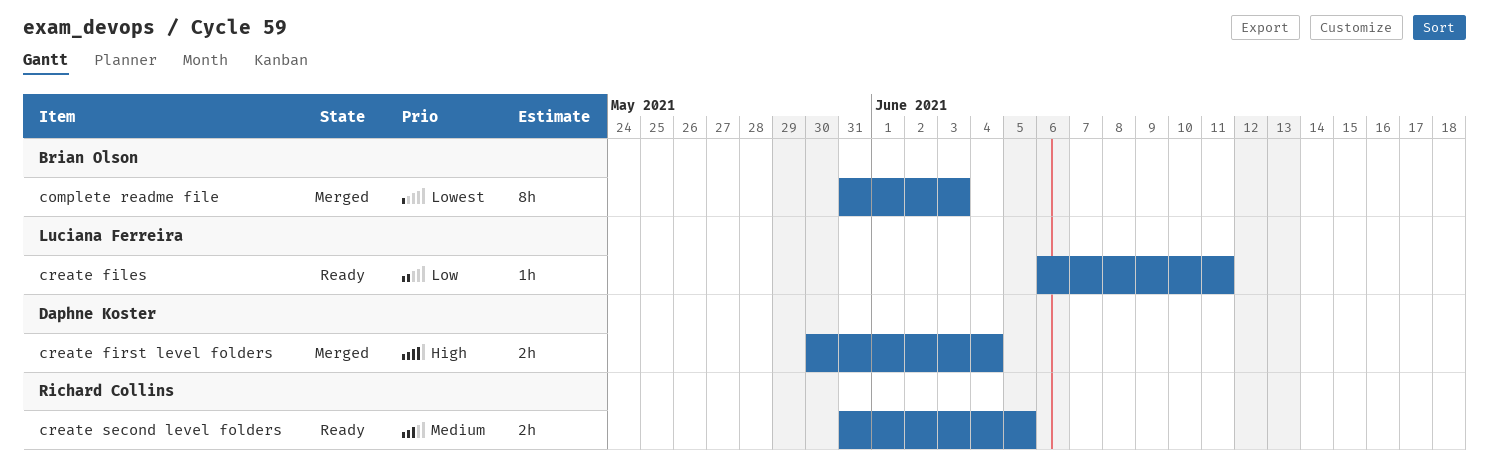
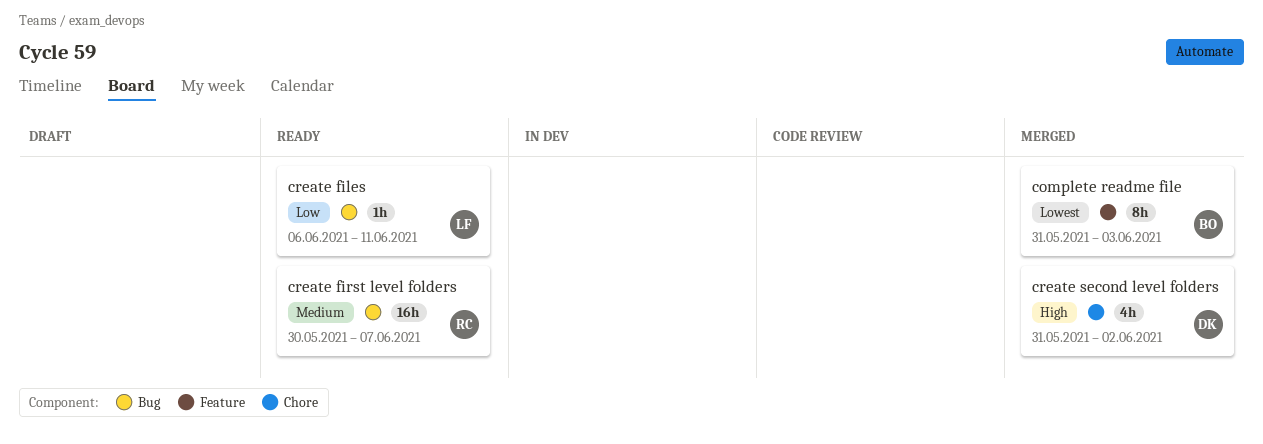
create first level folders, status: Merged -> Ready
create first level folders, owner: Daphne Koster -> Richard Collins
create first level folders, priority: High -> Medium
create first level folders, estimate: 2h -> 16h
create first level folders, due: Jun 4 -> Jun 7
create second level folders, status: Ready -> Merged
create second level folders, owner: Richard Collins -> Daphne Koster
create second level folders, priority: Medium -> High
create second level folders, estimate: 2h -> 4h
create second level folders, due: Jun 5 -> Jun 2

